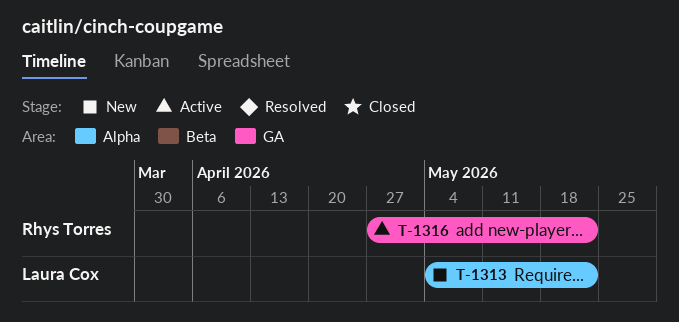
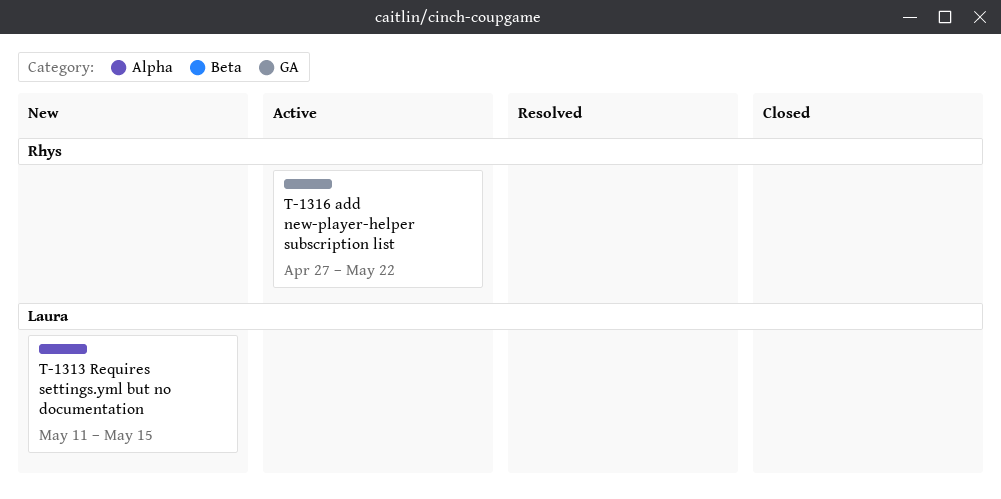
T-1313, start: May 4 -> May 11
T-1313, due: May 22 -> May 15

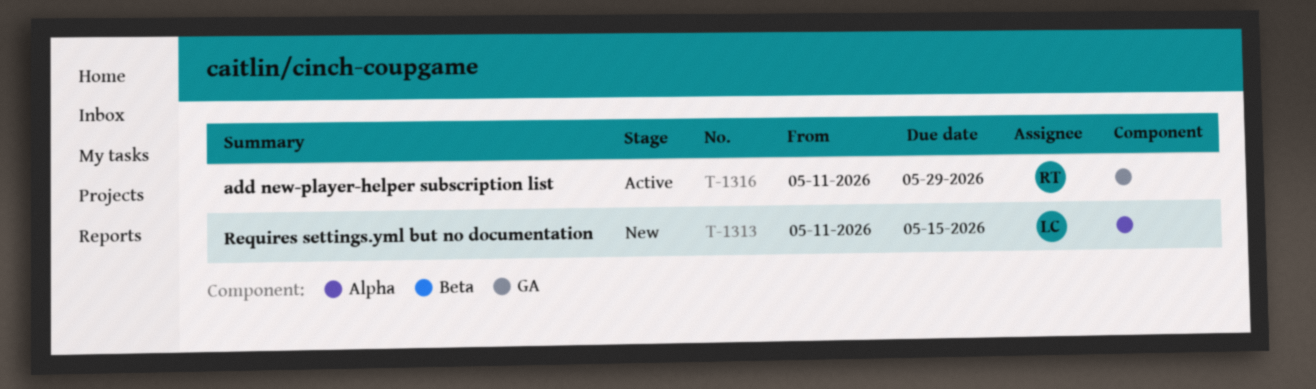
T-1316, start: Apr 27 -> May 11
T-1316, due: May 22 -> May 29

